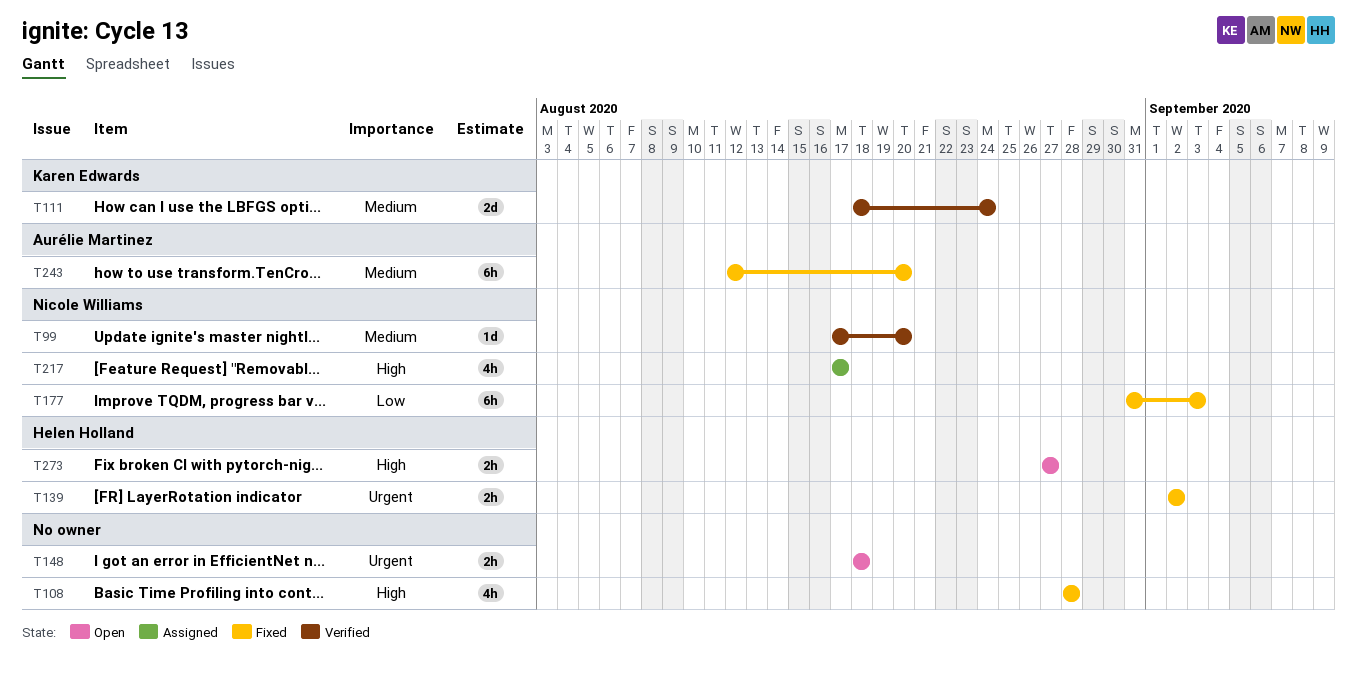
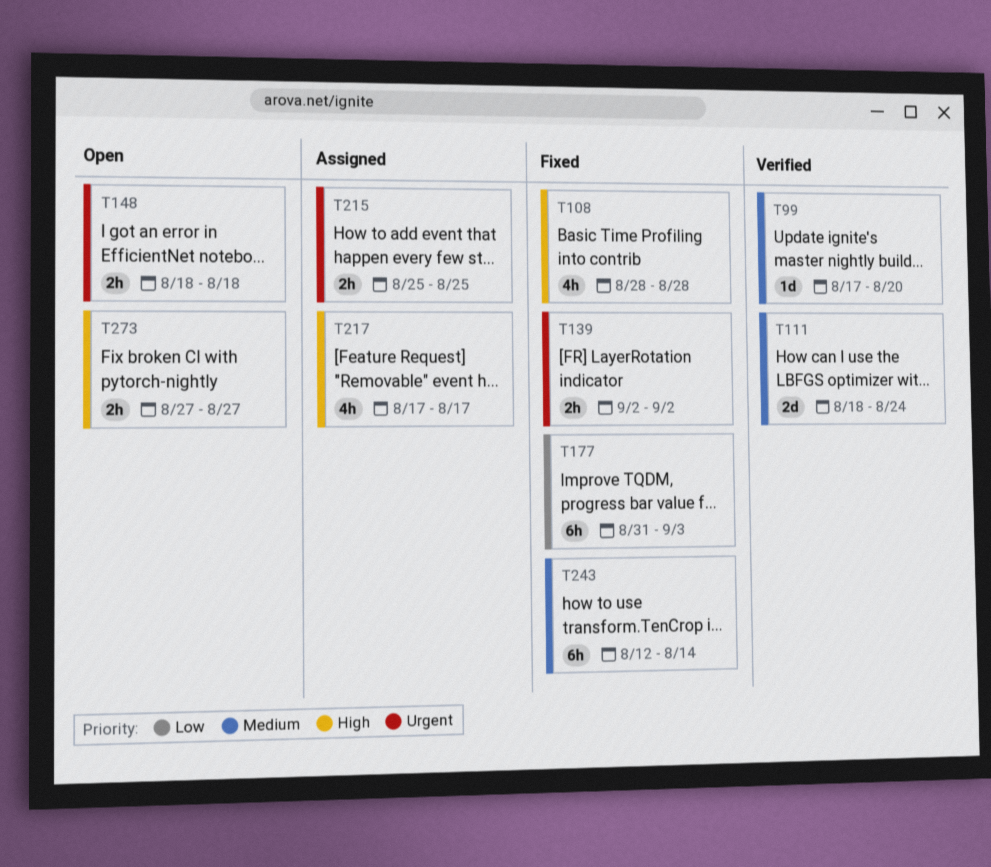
T215: none -> present
T243, due: Aug 20 -> Aug 14

